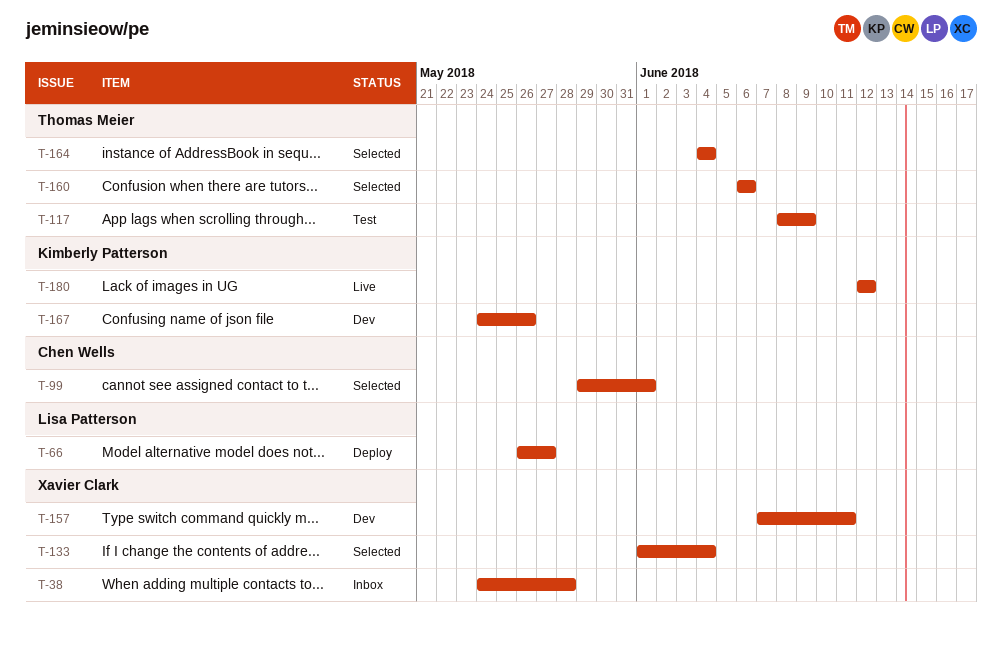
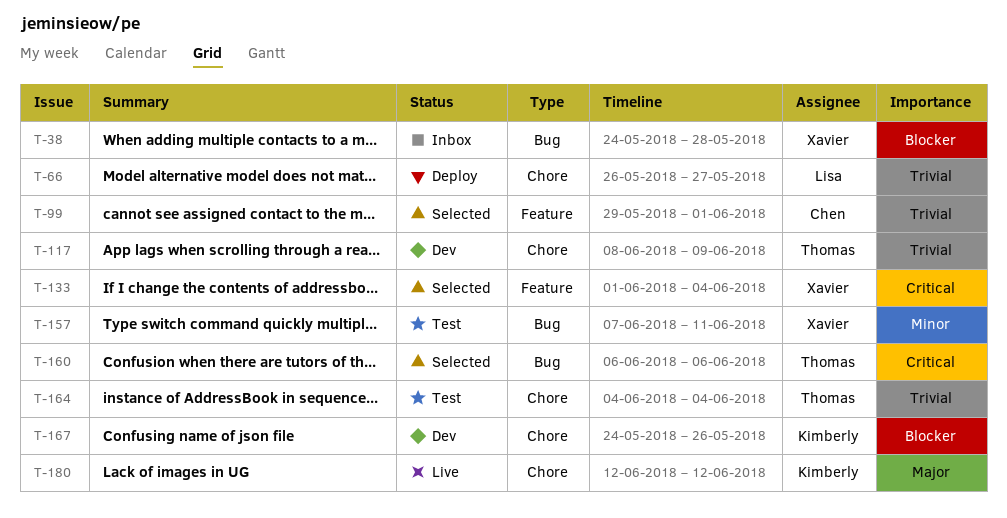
T-117, status: Test -> Dev
T-157, status: Dev -> Test
T-164, status: Selected -> Test

